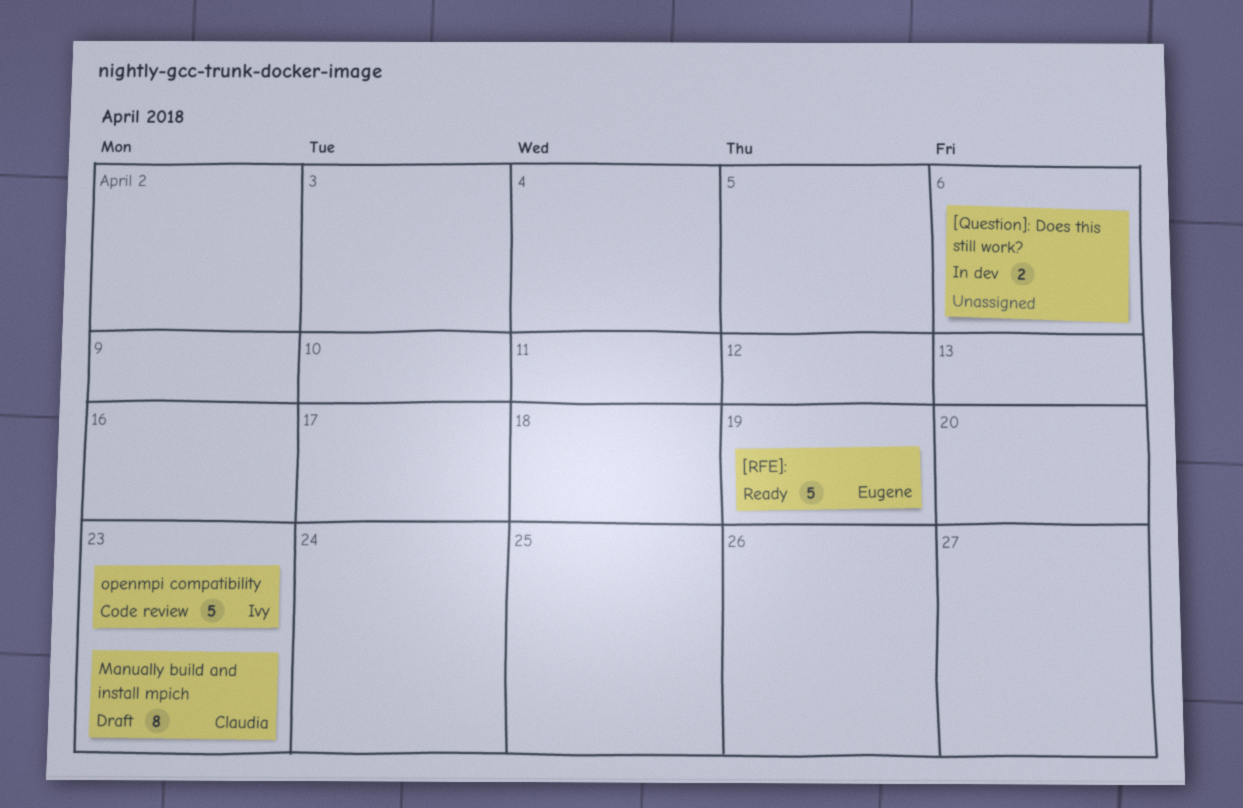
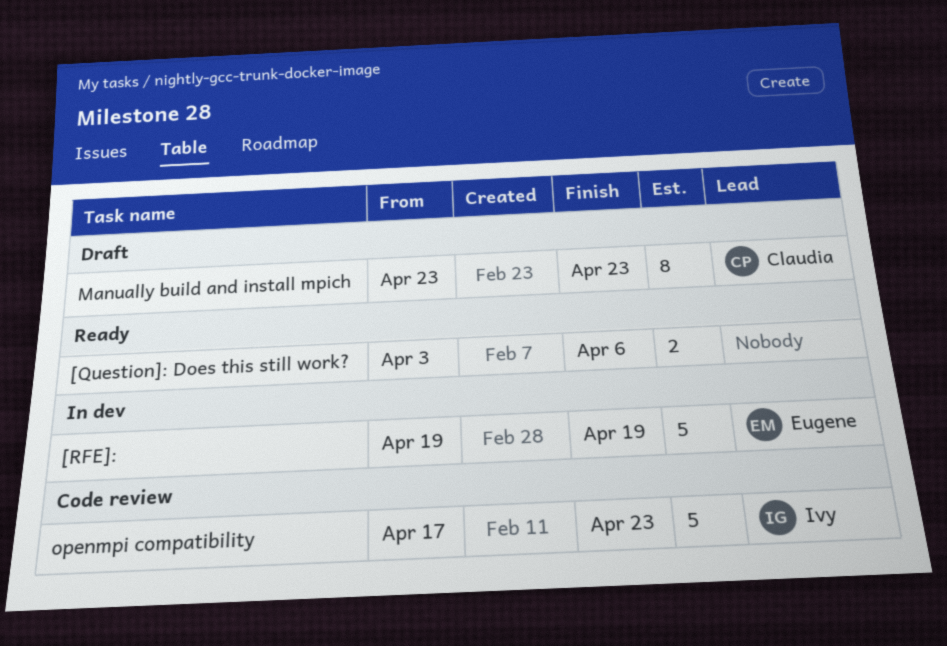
[Question]: Does this still work?, status: In dev -> Ready
[RFE]:, status: Ready -> In dev

